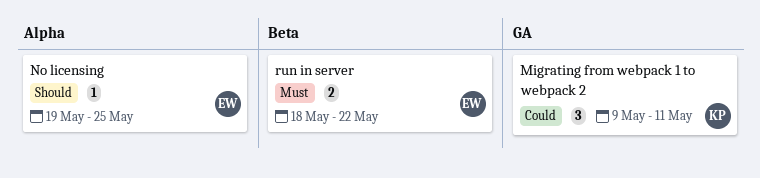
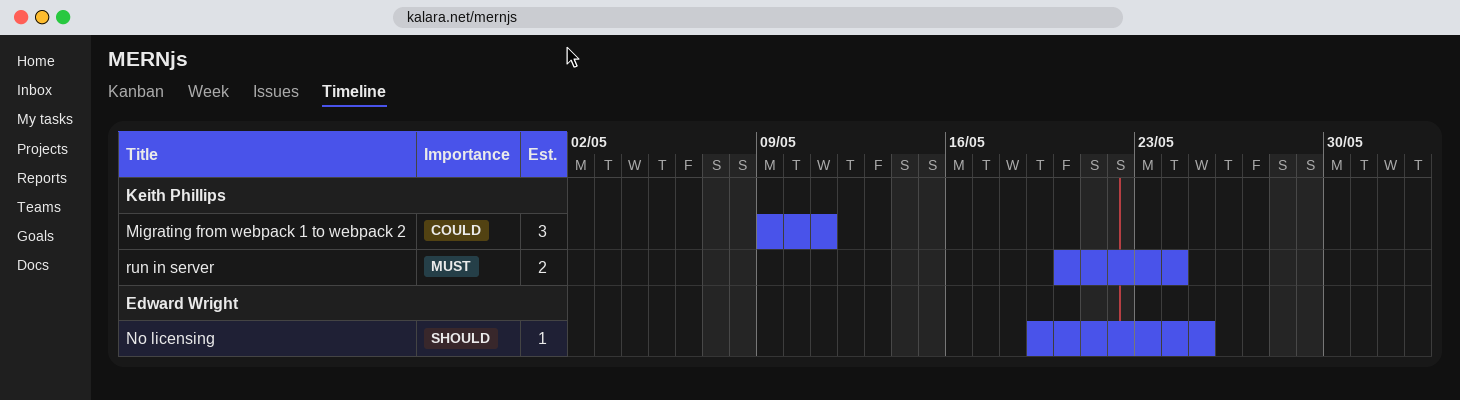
run in server, owner: Edward Wright -> Keith Phillips
run in server, start: May 18 -> May 20
run in server, due: May 22 -> May 24

